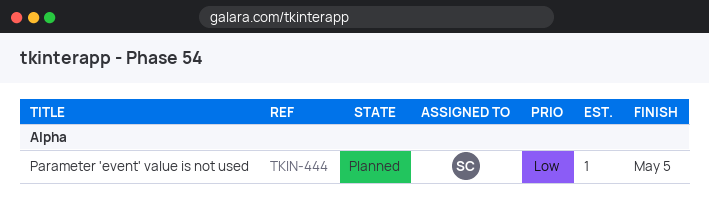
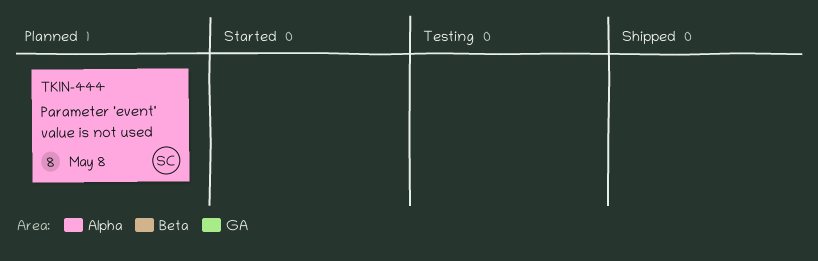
TKIN-444, estimate: 1 -> 8
TKIN-444, due: May 5 -> May 8

